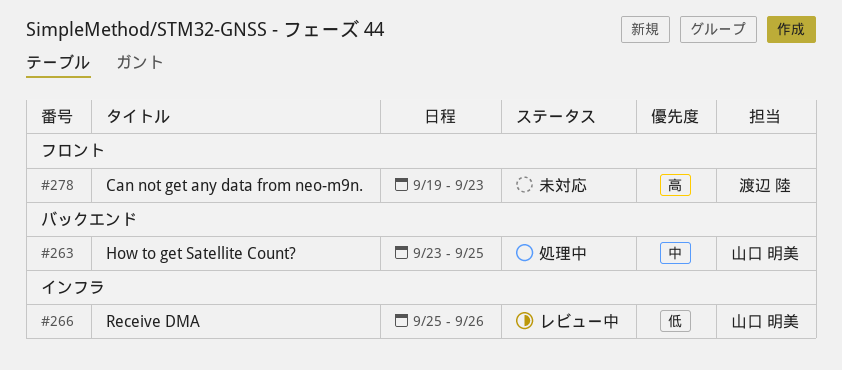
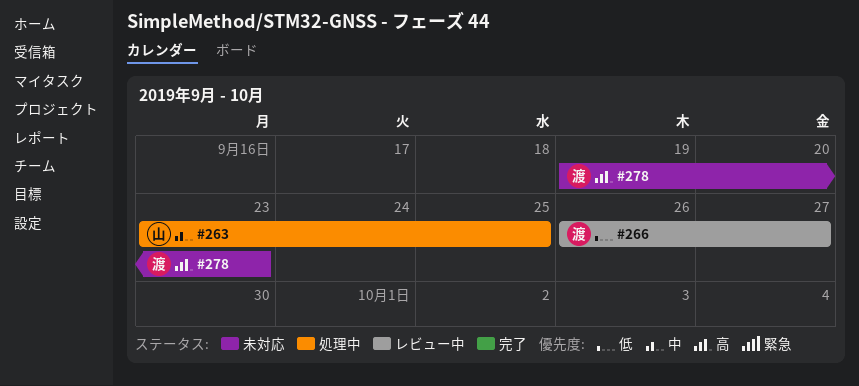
#266, owner: 山口 明美 -> 渡辺 陸
#266, start: Sep 25 -> Sep 26
#266, due: Sep 26 -> Sep 27

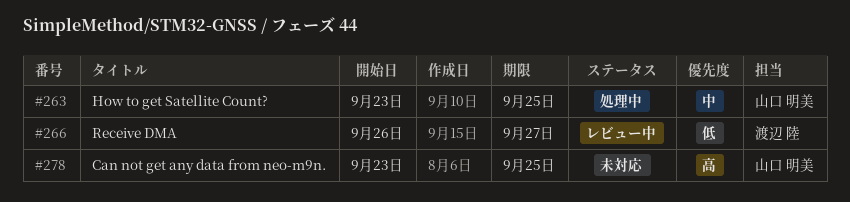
#278, owner: 渡辺 陸 -> 山口 明美
#278, start: Sep 19 -> Sep 23
#278, due: Sep 23 -> Sep 25

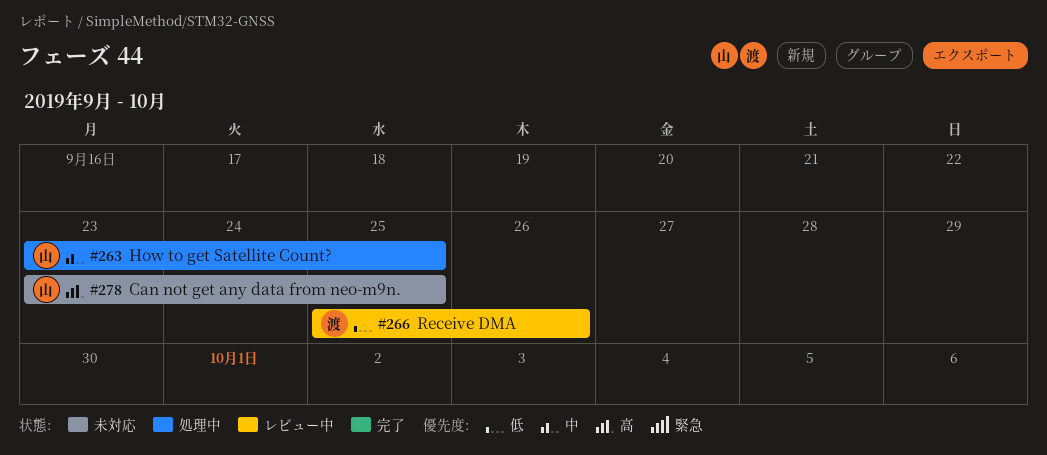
#266, start: Sep 26 -> Sep 25
#266, due: Sep 27 -> Sep 26

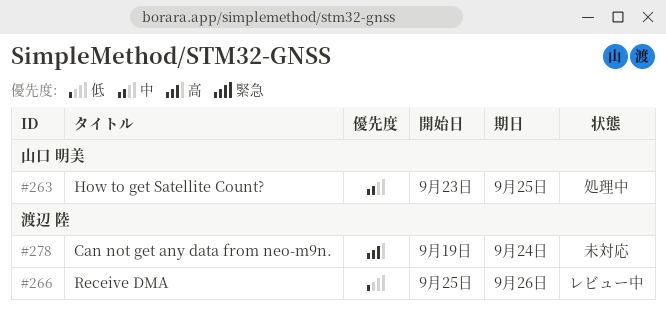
#278, owner: 山口 明美 -> 渡辺 陸
#278, start: Sep 23 -> Sep 19
#278, due: Sep 25 -> Sep 24

